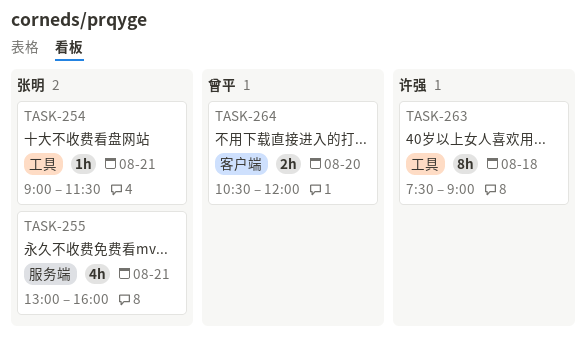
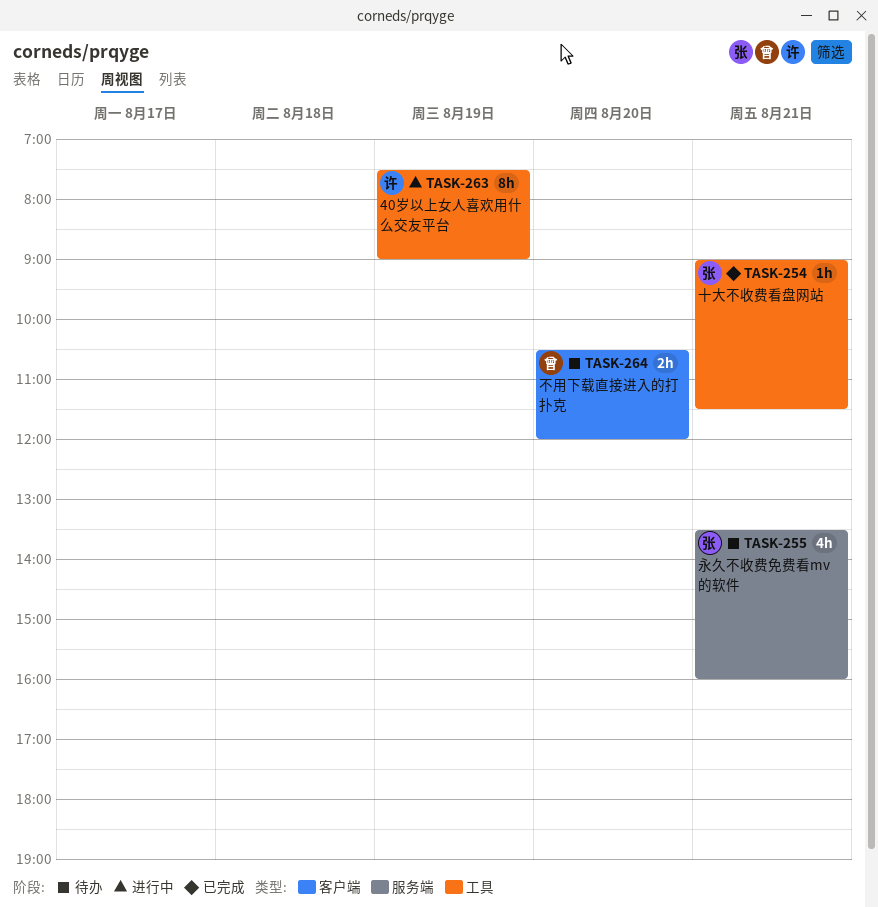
TASK-255, begins: 13:00 -> 13:30
TASK-263, day: Aug 18 -> Aug 19

